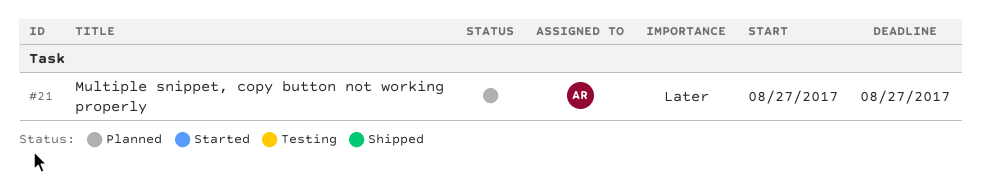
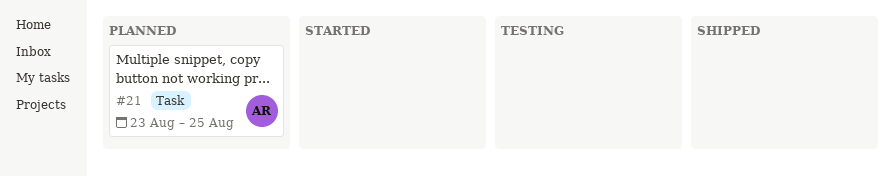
#21, start: Aug 27 -> Aug 23
#21, due: Aug 27 -> Aug 25

